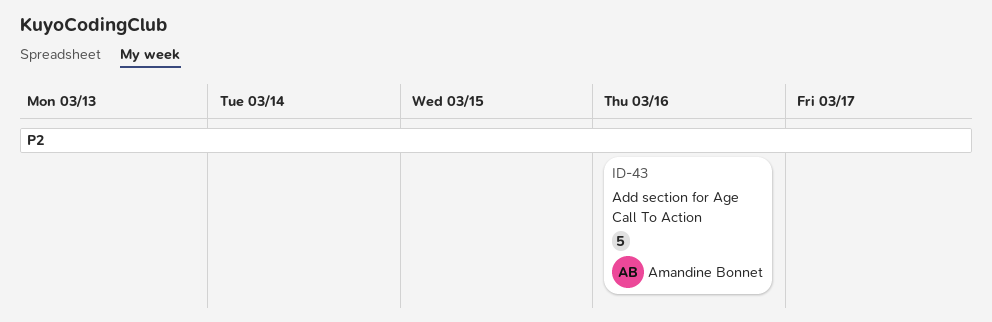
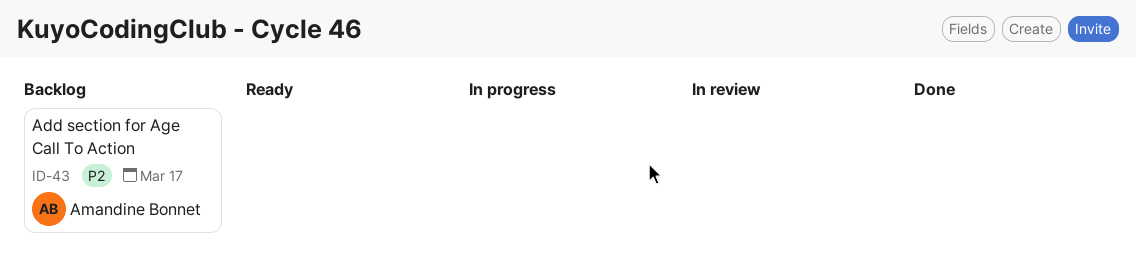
ID-43, due: Mar 16 -> Mar 17

